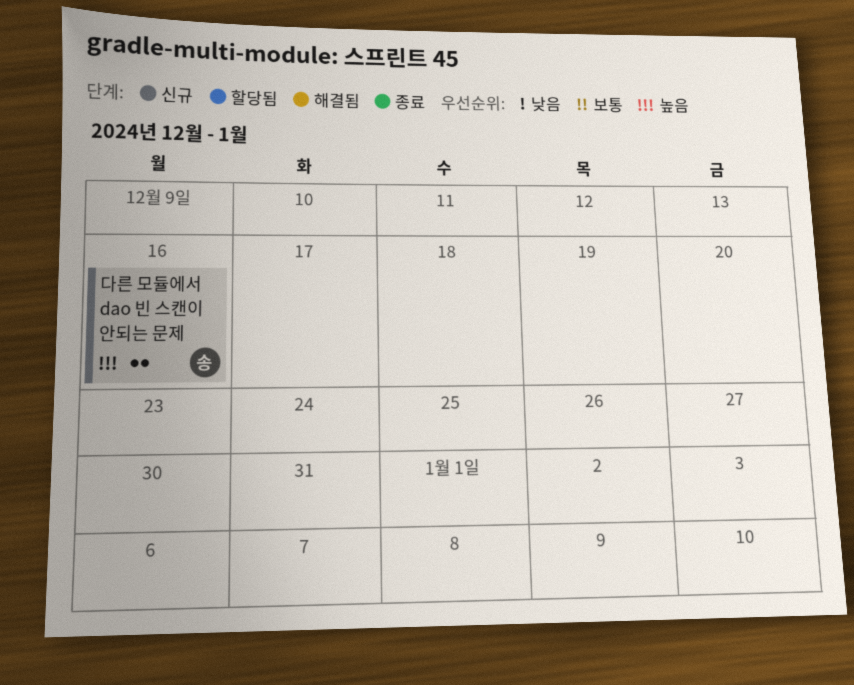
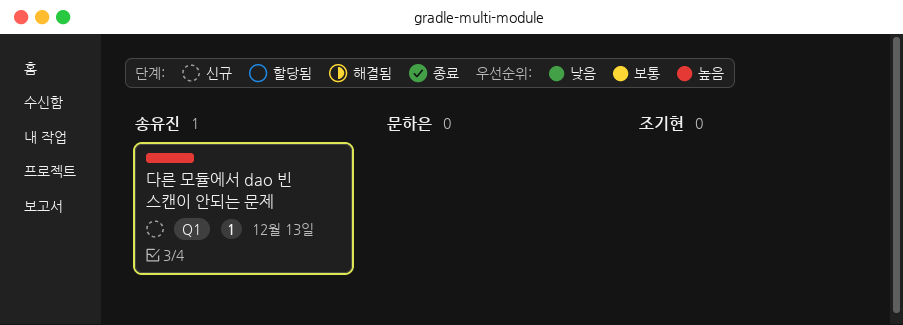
다른 모듈에서 dao 빈 스캔이 안되는 문제, estimate: 2 -> 1
다른 모듈에서 dao 빈 스캔이 안되는 문제, due: Dec 16 -> Dec 13

